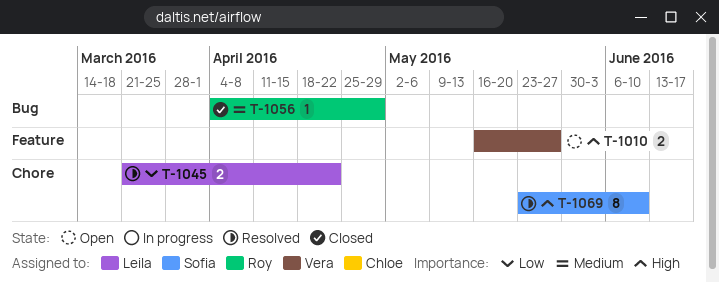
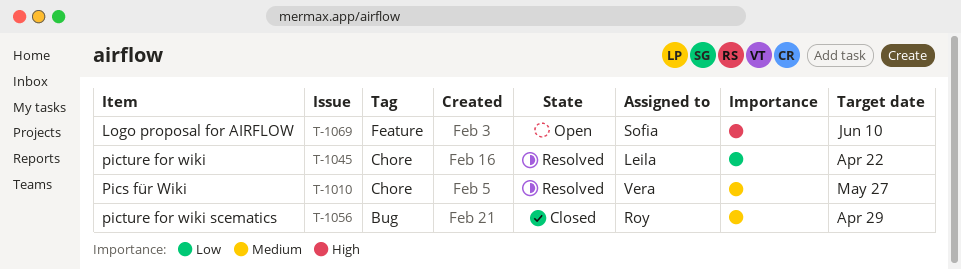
T-1010, status: Open -> Resolved
T-1010, priority: High -> Medium
T-1010, label: Feature -> Chore
T-1069, status: Resolved -> Open
T-1069, label: Chore -> Feature

